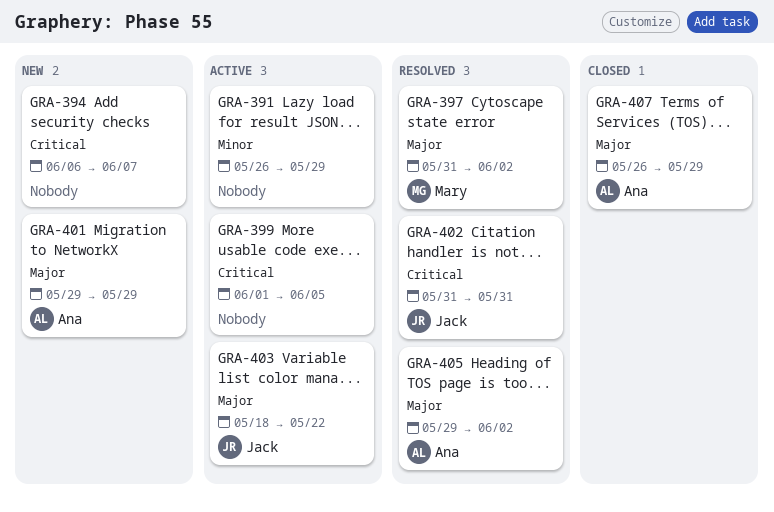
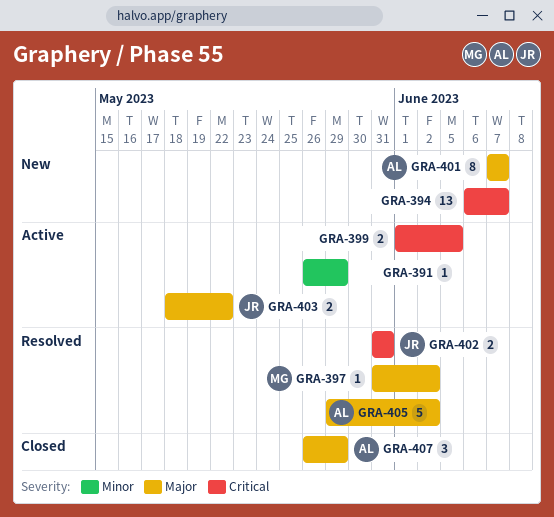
GRA-401, start: May 29 -> Jun 7
GRA-401, due: May 29 -> Jun 7

